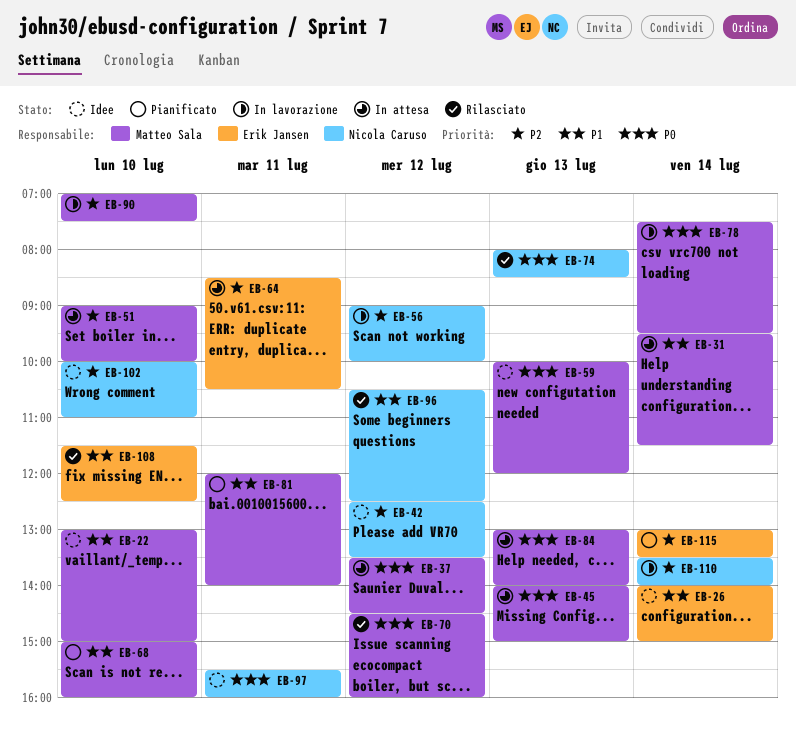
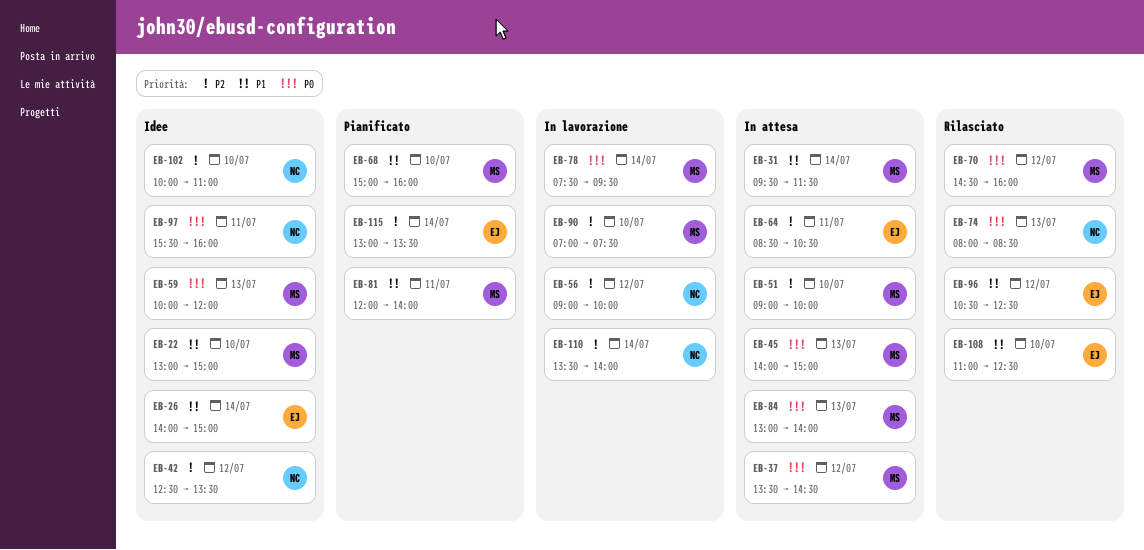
EB-96, owner: Nicola Caruso -> Erik Jansen
EB-108, begins: 11:30 -> 11:00

